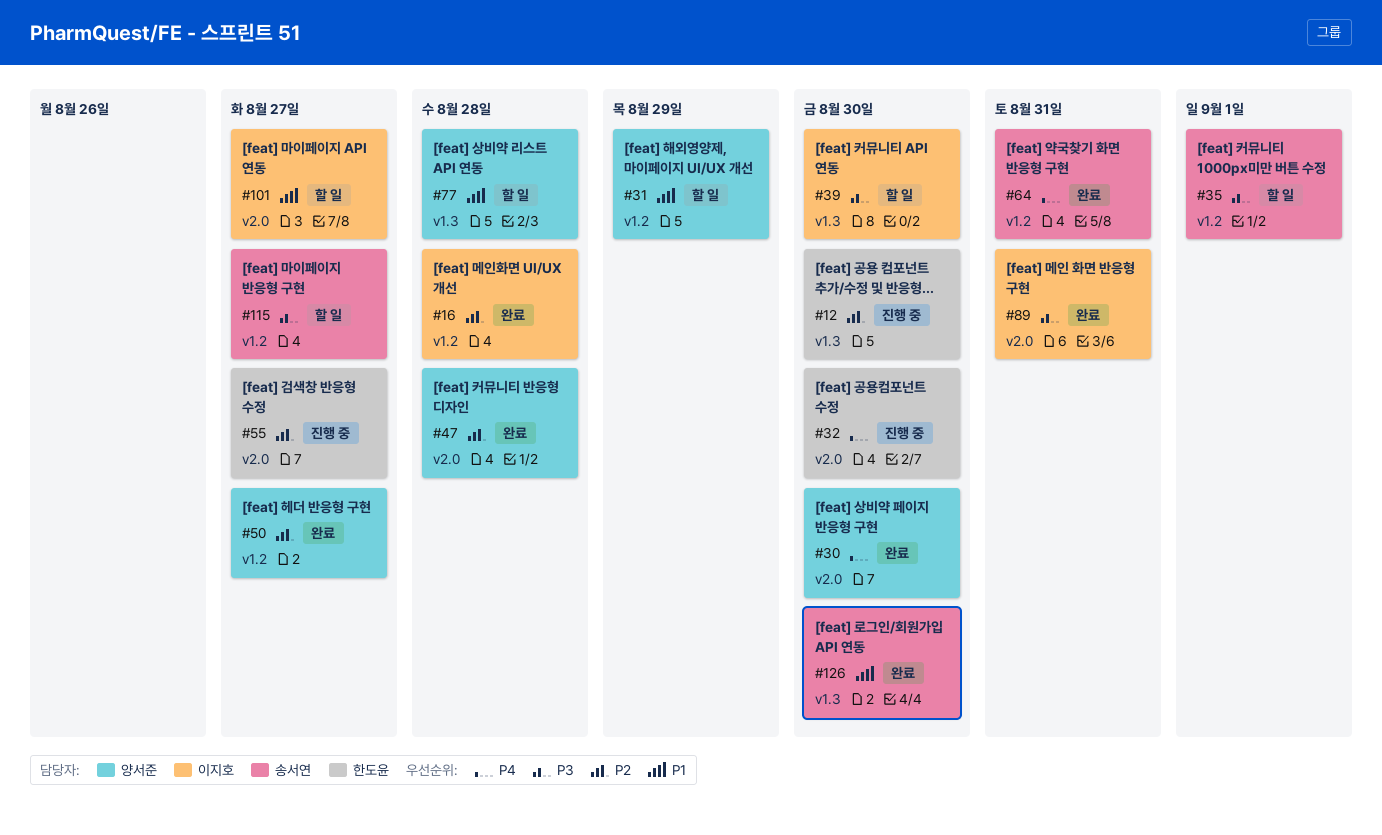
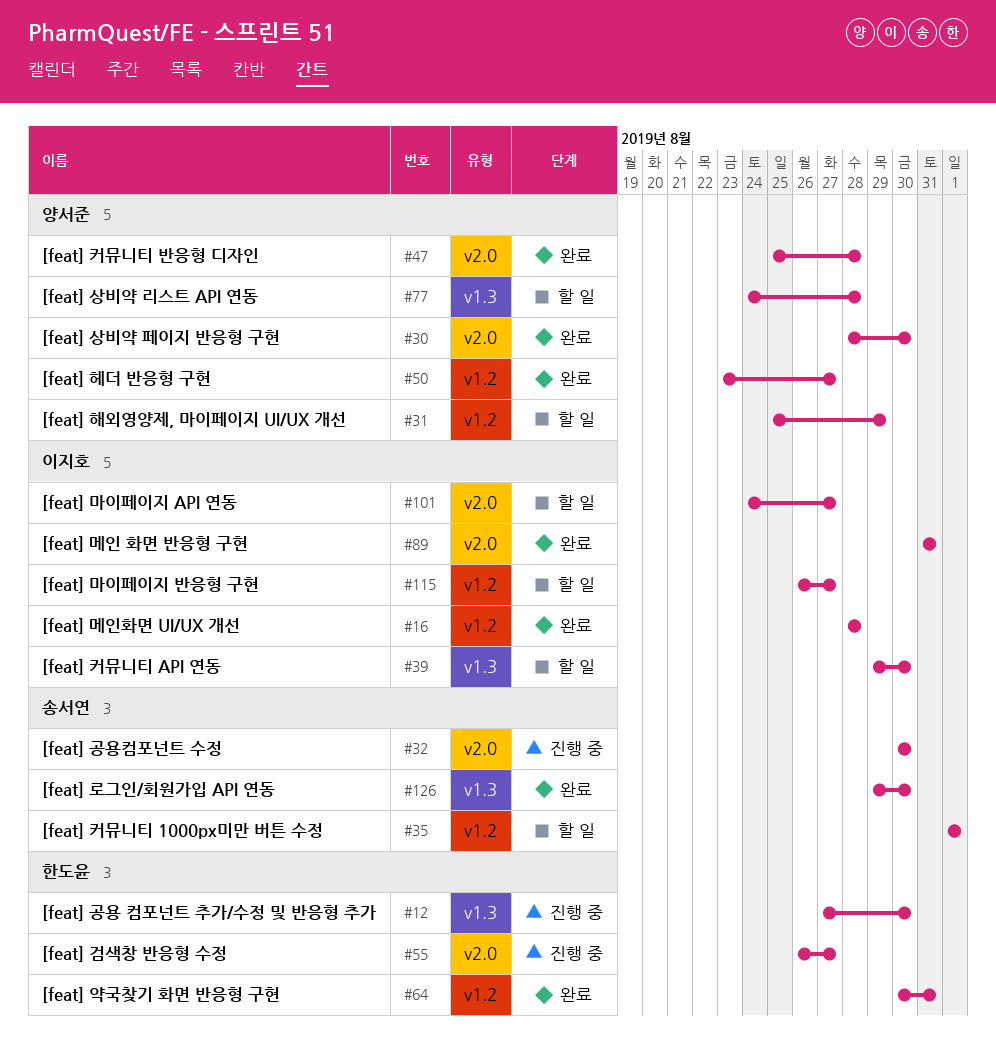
#32, owner: 한도윤 -> 송서연
#64, owner: 송서연 -> 한도윤
#115, owner: 송서연 -> 이지호

